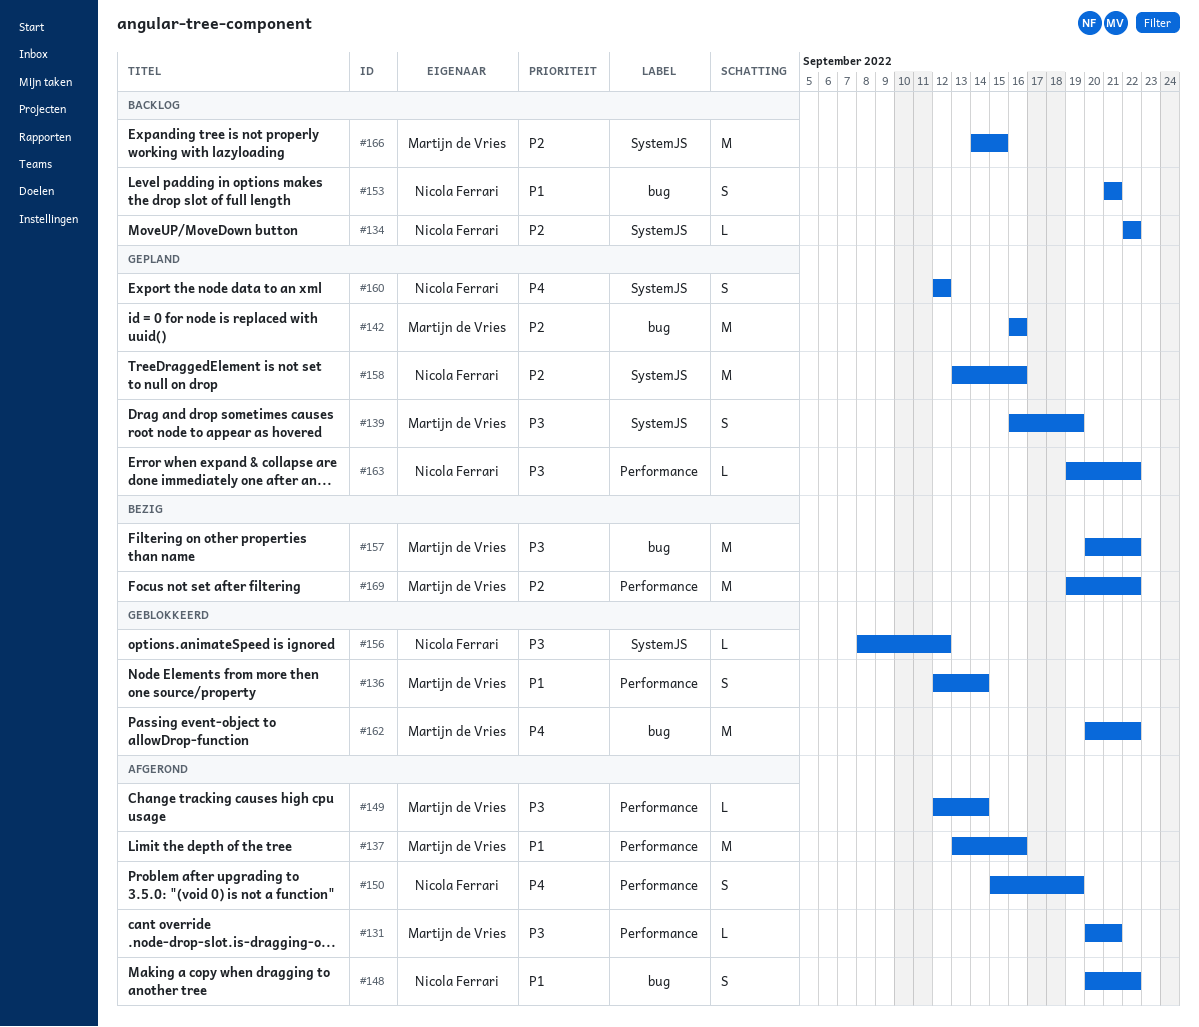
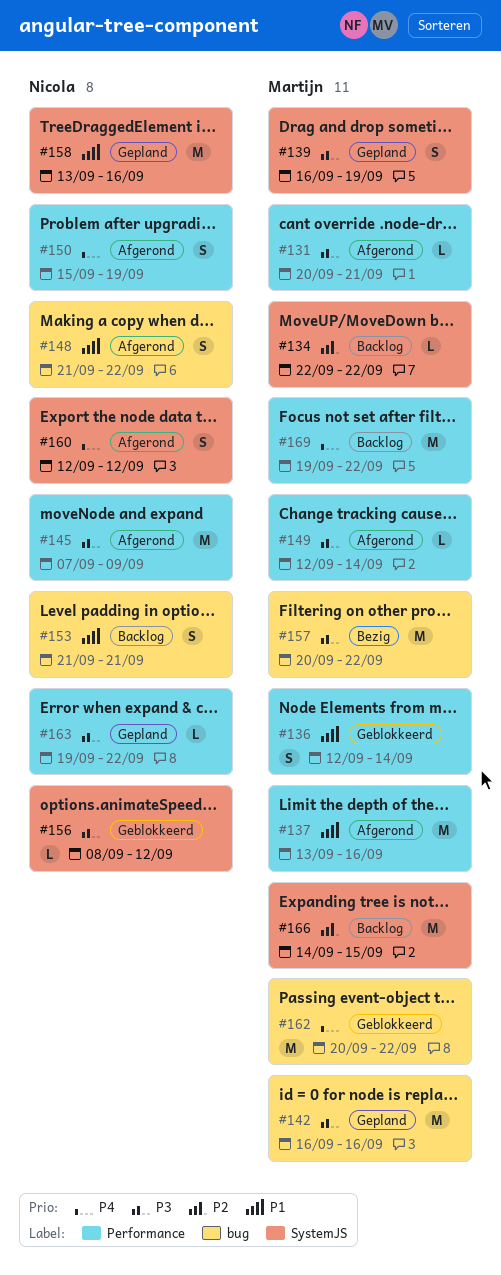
#134, owner: Nicola Ferrari -> Martijn de Vries
#142, priority: P2 -> P3
#145: none -> present
#148, start: Sep 20 -> Sep 21
#158, priority: P2 -> P1
#160, status: Gepland -> Afgerond
#169, status: Bezig -> Backlog
#169, priority: P2 -> P4

